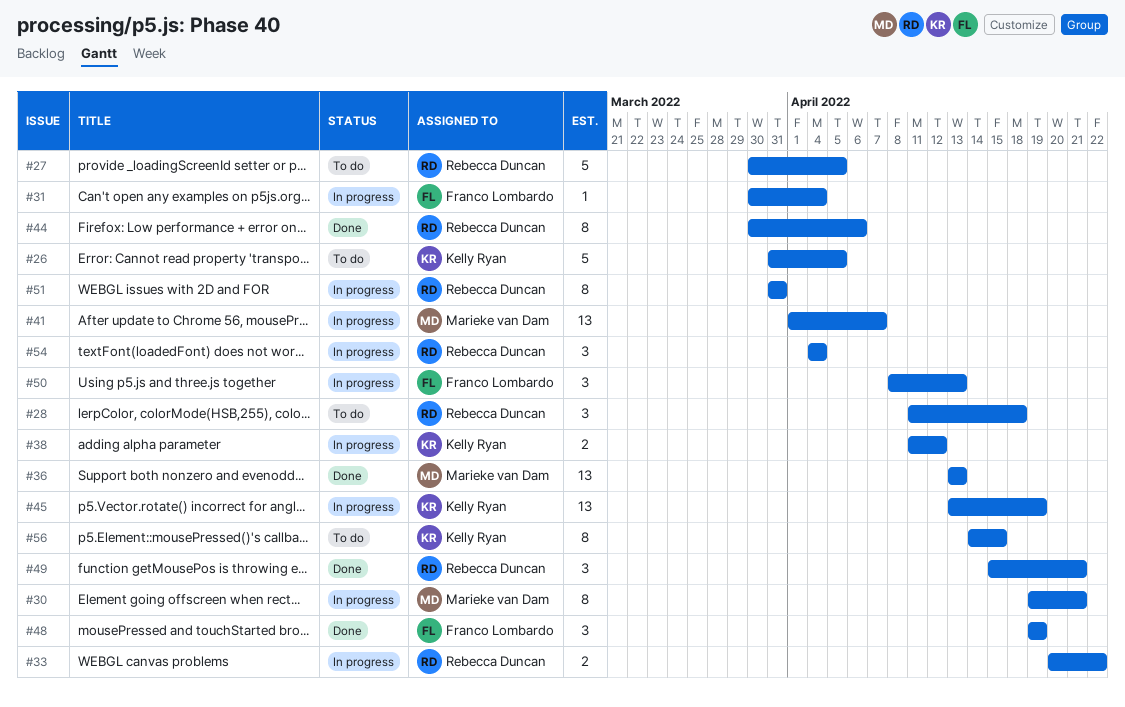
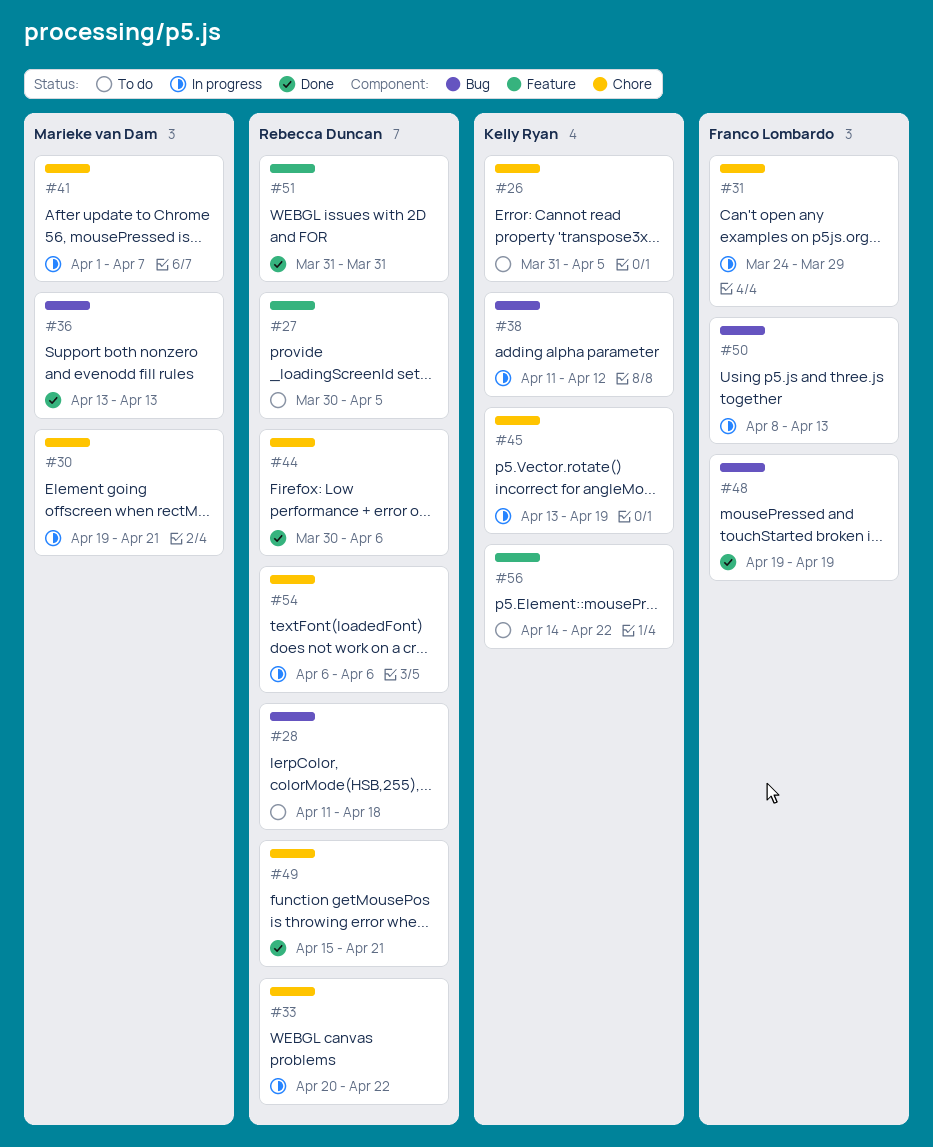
#31, start: Mar 30 -> Mar 24
#31, due: Apr 4 -> Mar 29
#51, status: In progress -> Done
#54, start: Apr 4 -> Apr 6
#54, due: Apr 4 -> Apr 6
#56, due: Apr 15 -> Apr 22

